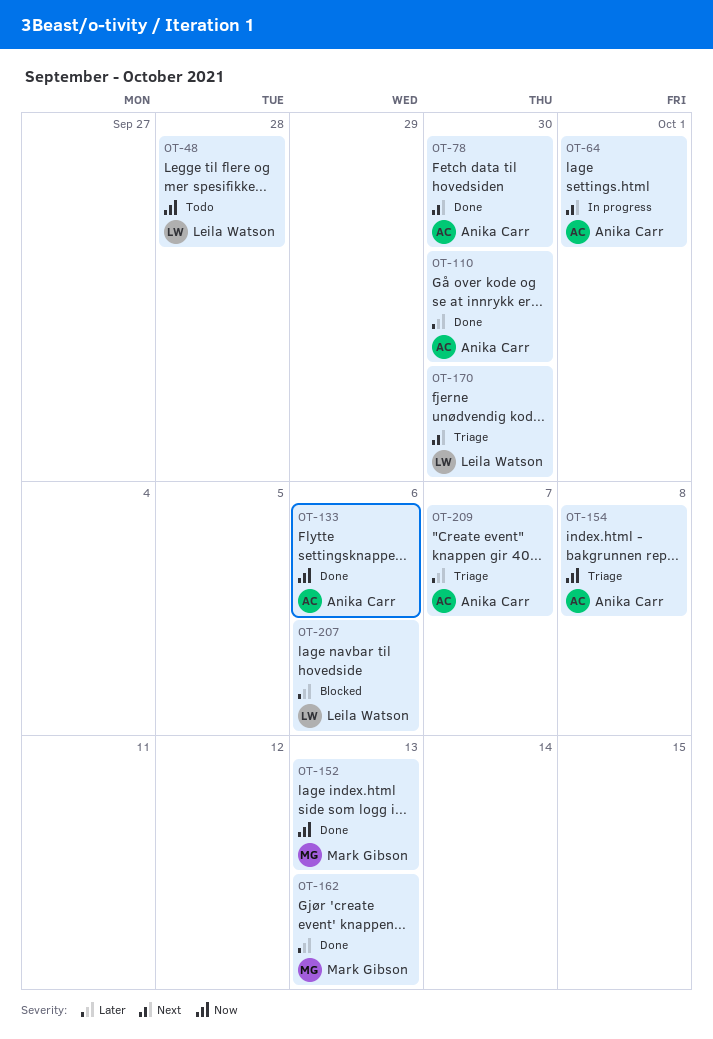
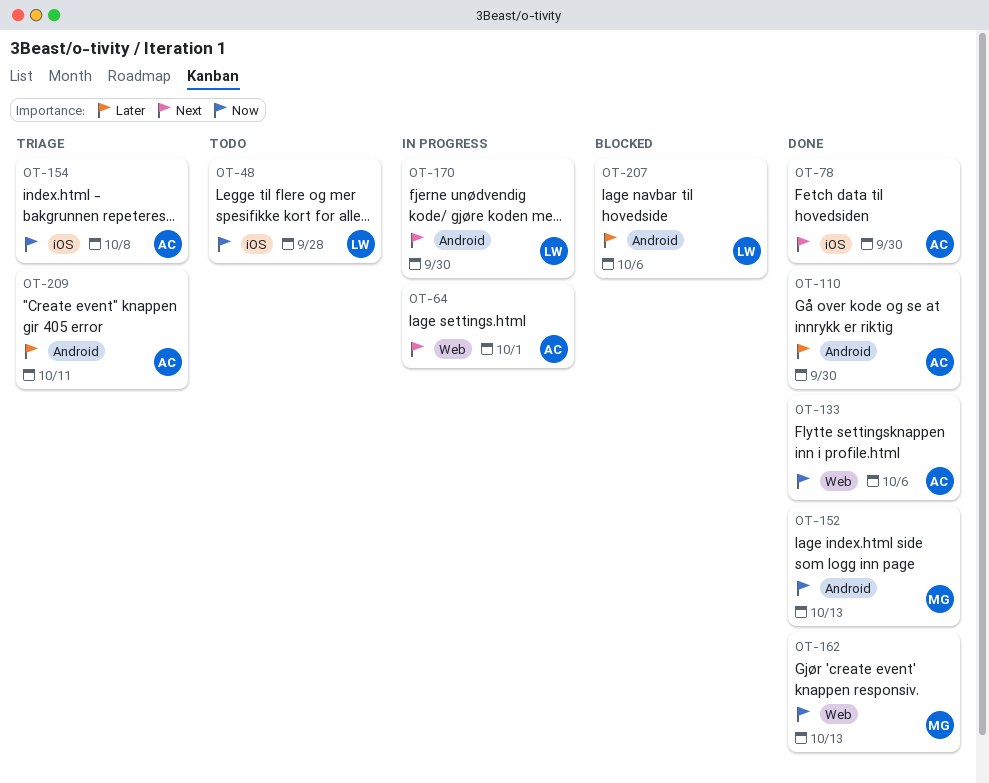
OT-162, priority: Later -> Now
OT-170, status: Triage -> In progress
OT-209, due: Oct 7 -> Oct 11

